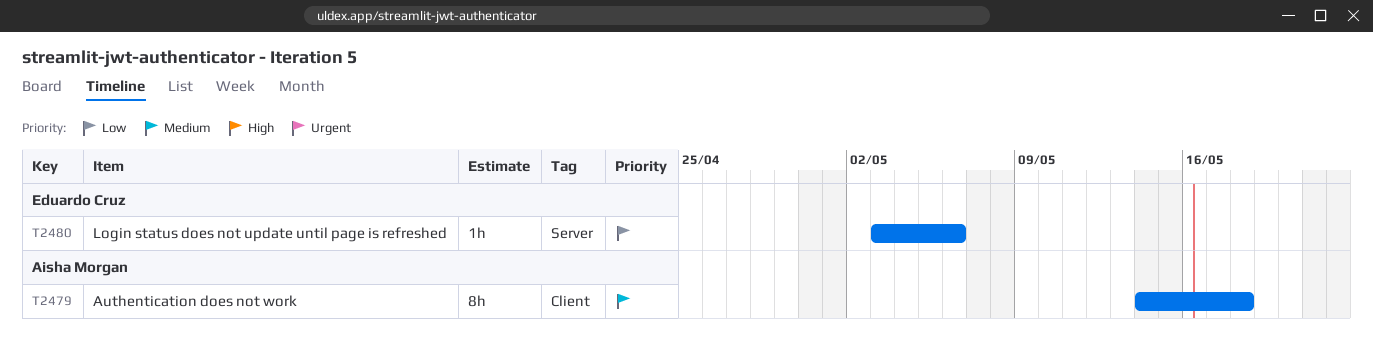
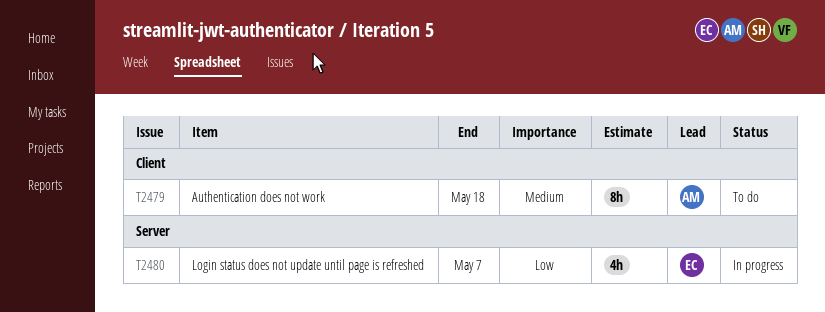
T2480, estimate: 1h -> 4h
T2480, due: May 6 -> May 7

